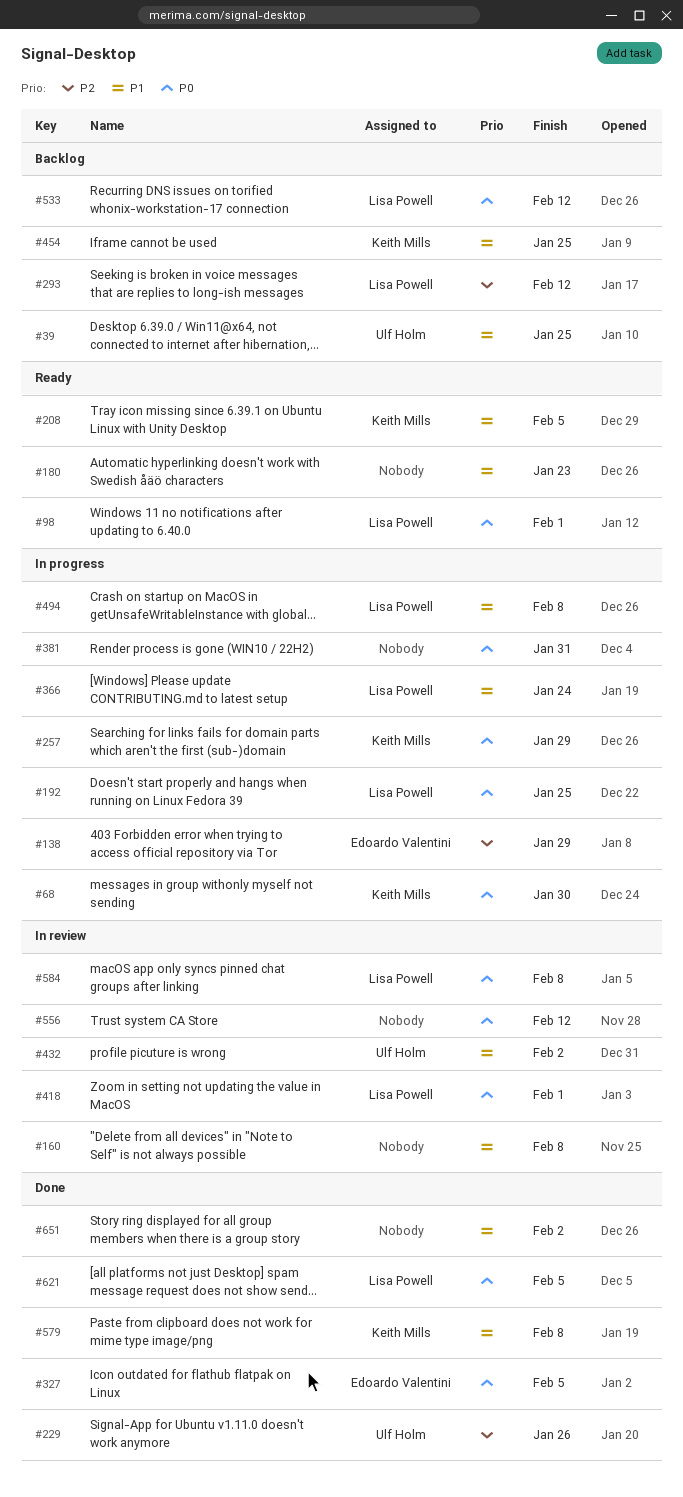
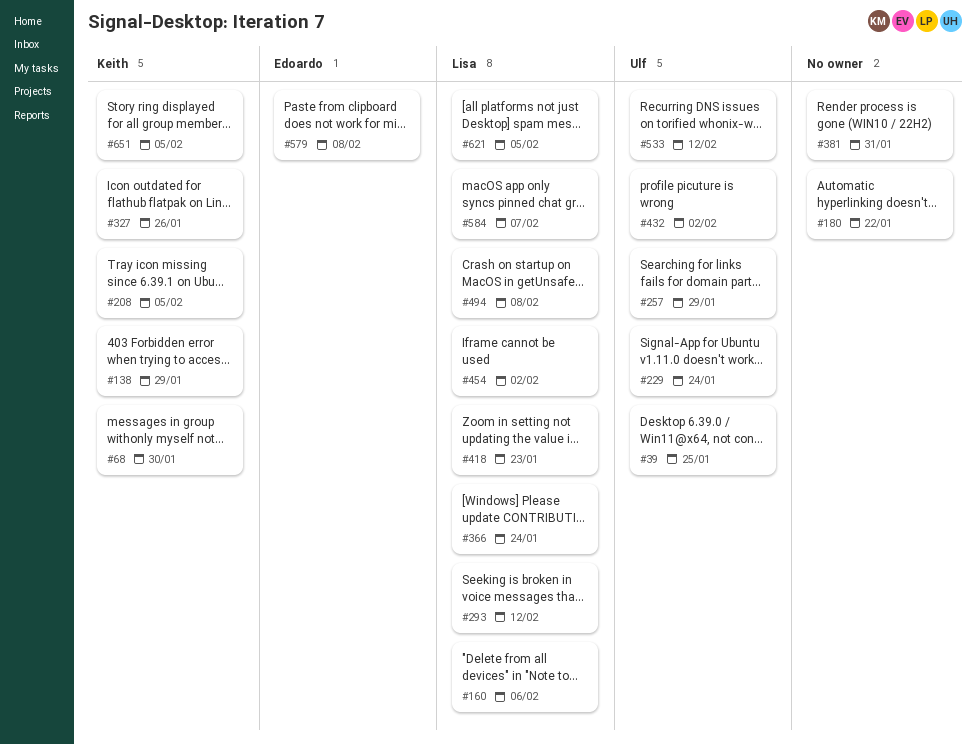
#98: present -> none
#138, owner: Edoardo Valentini -> Keith Mills
#160, owner: none -> Lisa Powell
#160, due: Feb 8 -> Feb 6
#180, due: Jan 23 -> Jan 22
#192: present -> none
#229, due: Jan 26 -> Jan 24
#257, owner: Keith Mills -> Ulf Holm
#327, owner: Edoardo Valentini -> Keith Mills
#327, due: Feb 5 -> Jan 26
#418, due: Feb 1 -> Jan 23
#454, owner: Keith Mills -> Lisa Powell
#454, due: Jan 25 -> Feb 2
#533, owner: Lisa Powell -> Ulf Holm
#556: present -> none
#579, owner: Keith Mills -> Edoardo Valentini
#584, due: Feb 8 -> Feb 7
#651, owner: none -> Keith Mills
#651, due: Feb 2 -> Feb 5

